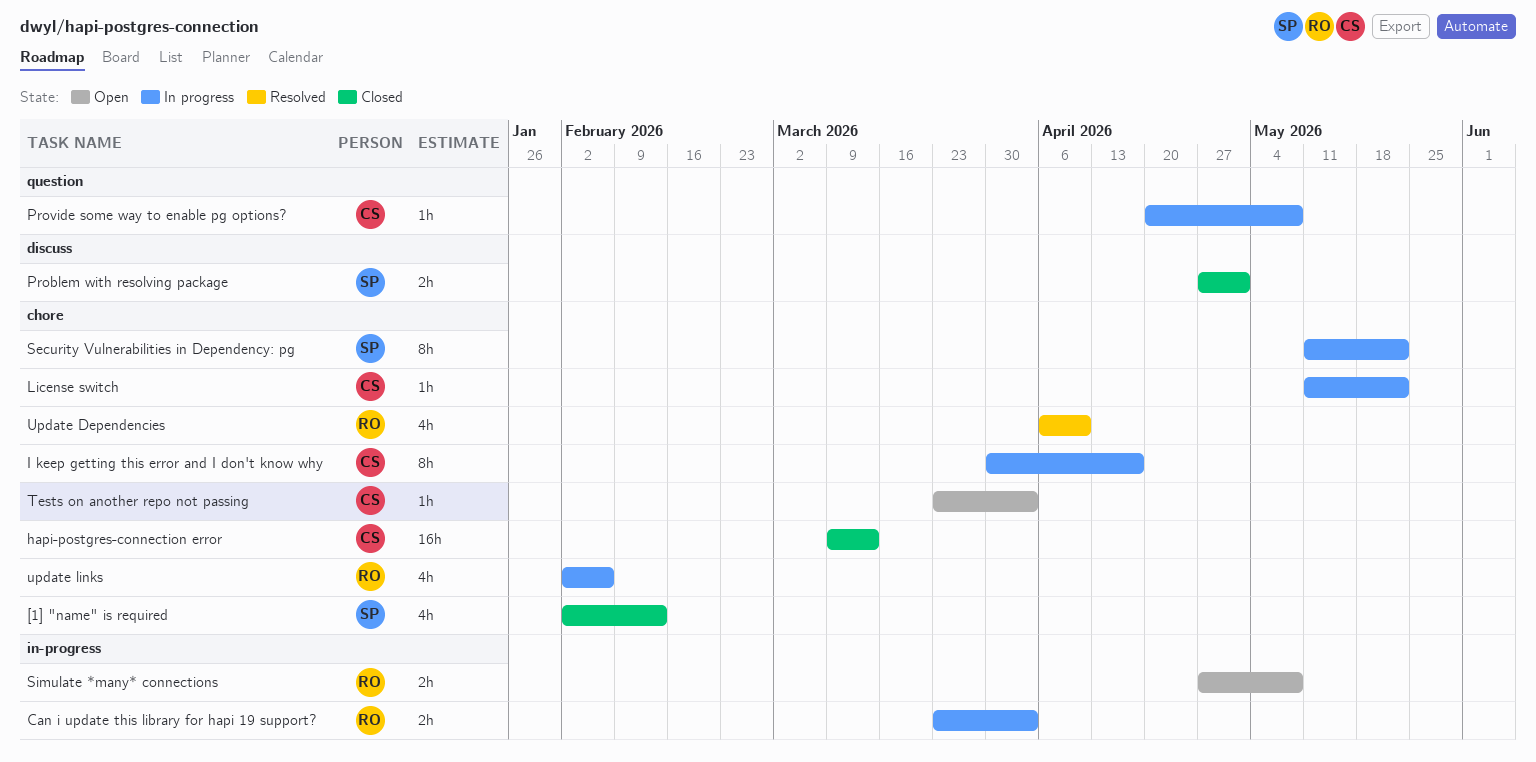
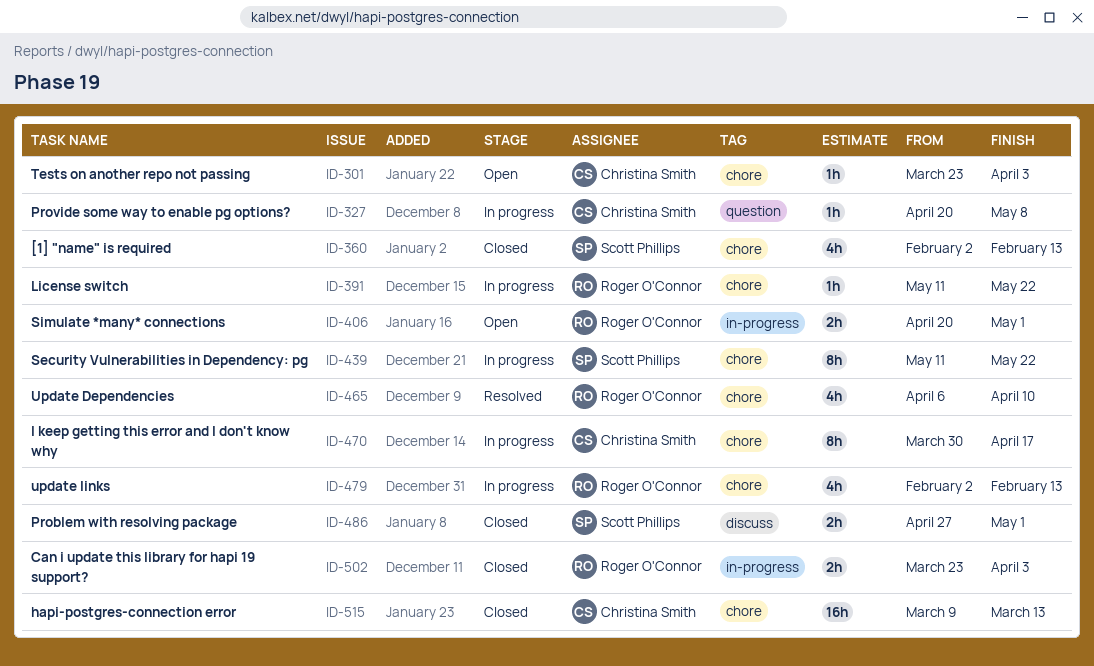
Can i update this library for hapi 19 support?, status: In progress -> Closed
License switch, owner: Christina Smith -> Roger O'Connor
Simulate *many* connections, start: Apr 27 -> Apr 20
Simulate *many* connections, due: May 8 -> May 1
update links, due: Feb 6 -> Feb 13

